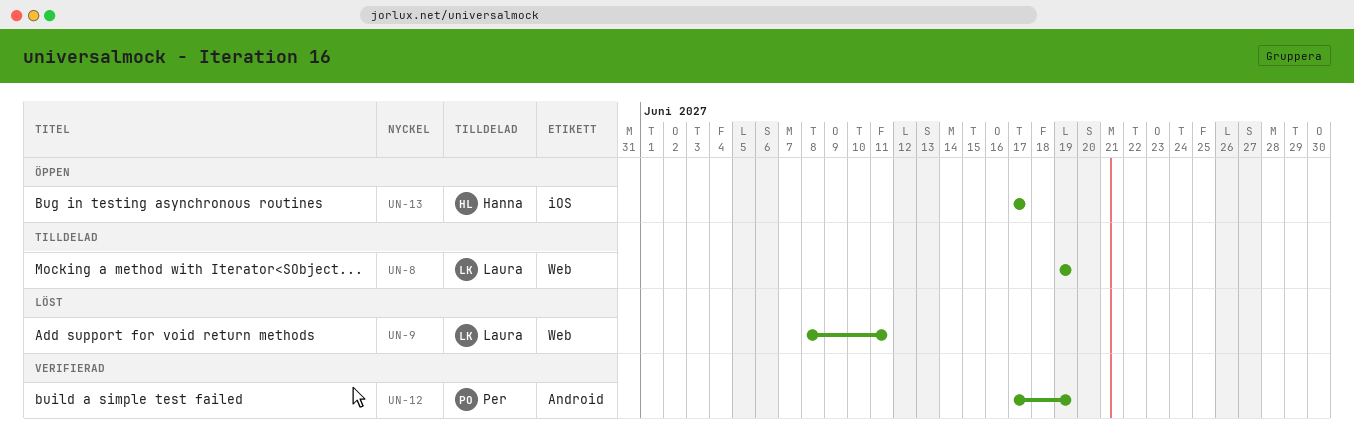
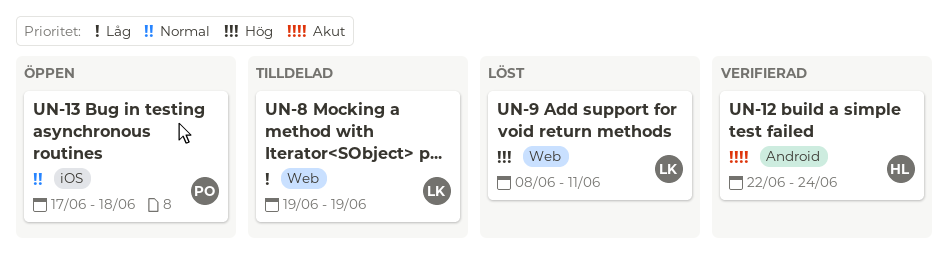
UN-12, owner: Per -> Hanna
UN-12, start: Jun 17 -> Jun 22
UN-12, due: Jun 19 -> Jun 24
UN-13, owner: Hanna -> Per
UN-13, due: Jun 17 -> Jun 18

